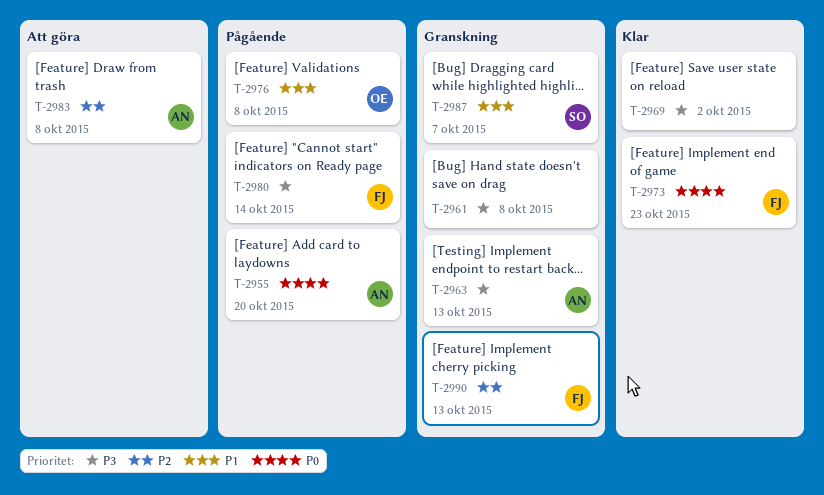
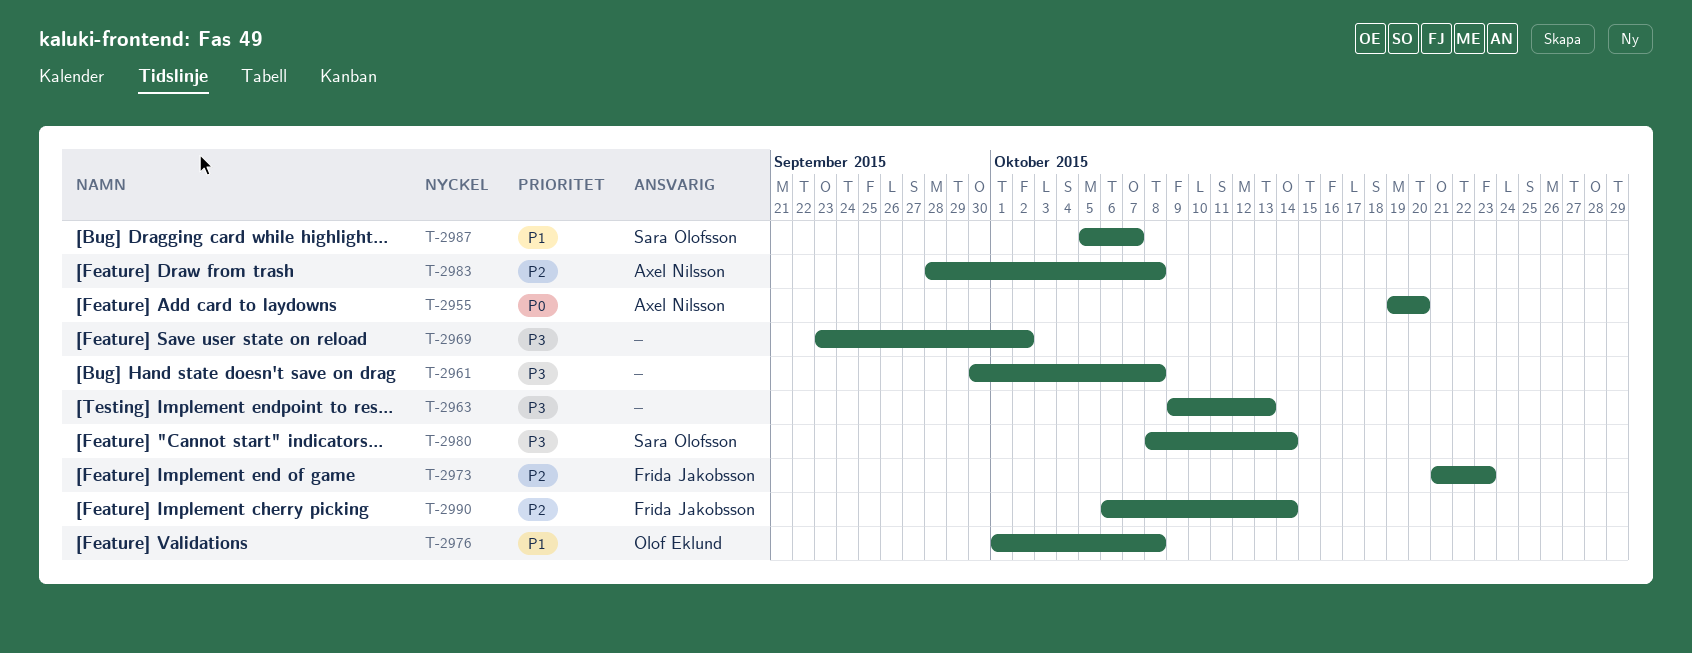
T-2963, owner: Axel Nilsson -> none
T-2973, priority: P0 -> P2
T-2980, owner: Frida Jakobsson -> Sara Olofsson
T-2990, due: Oct 13 -> Oct 14

